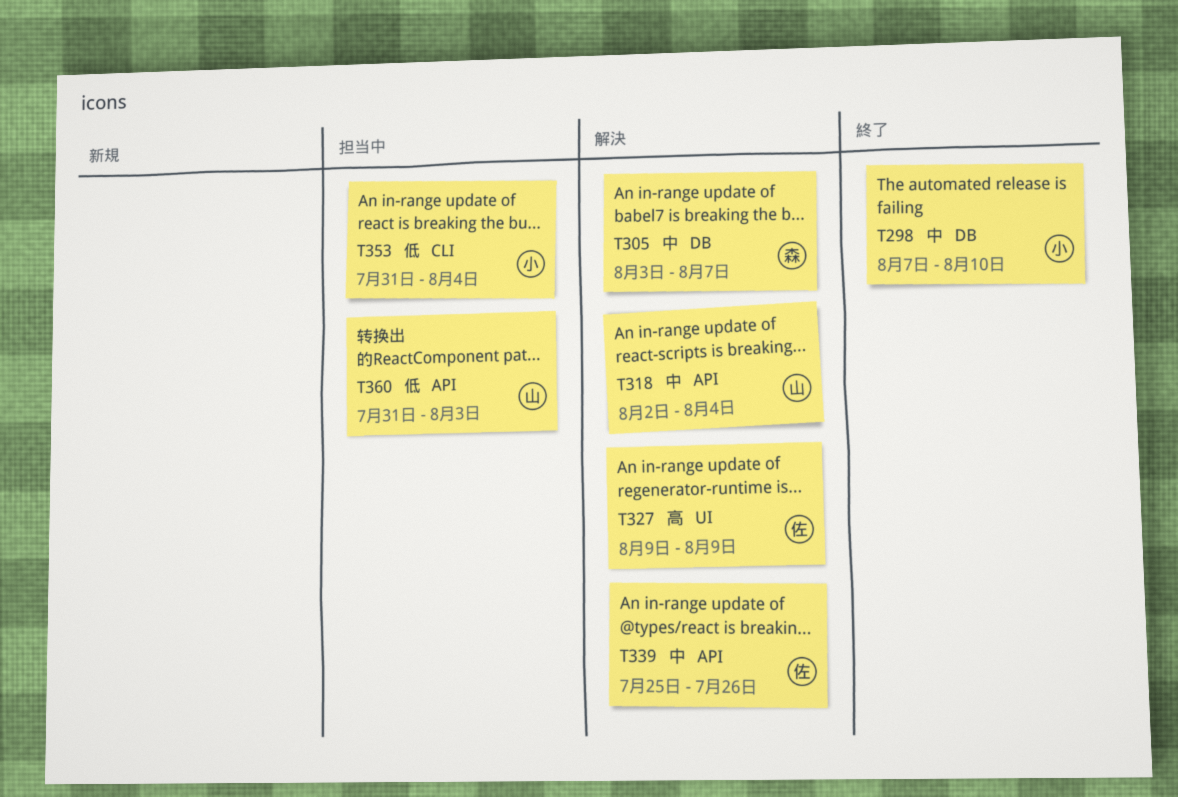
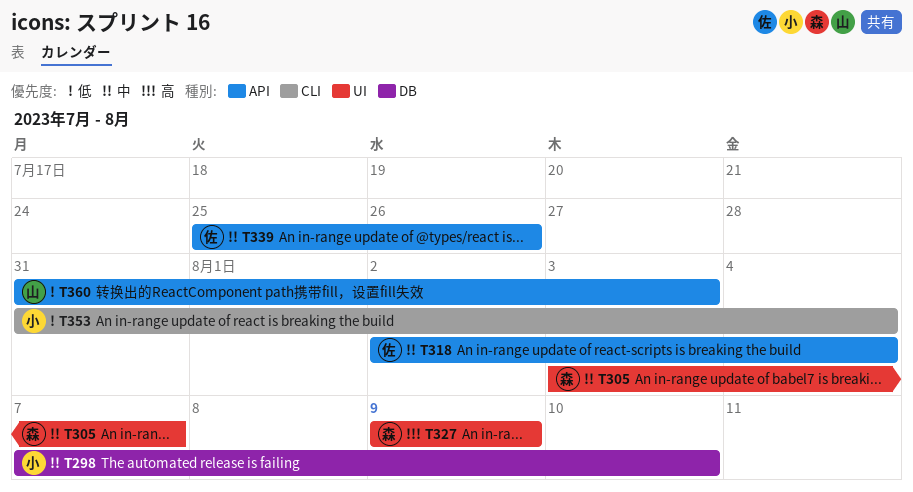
T305, label: DB -> UI
T318, owner: 山 -> 佐
T327, owner: 佐 -> 森

